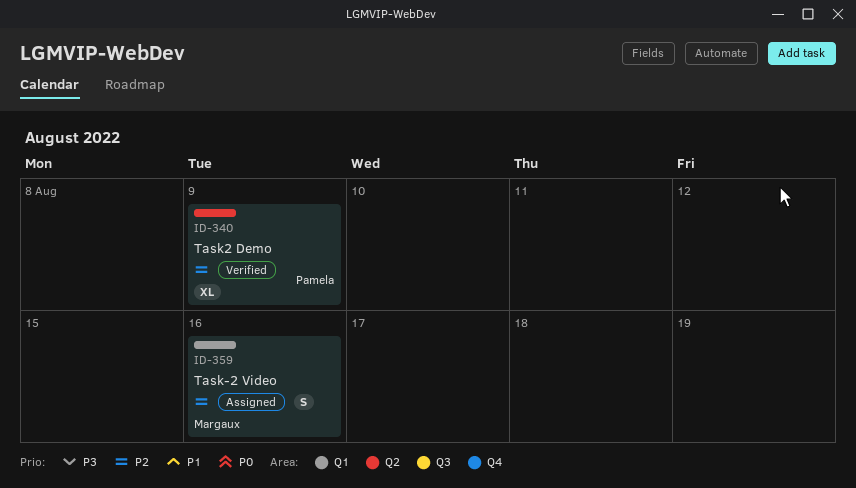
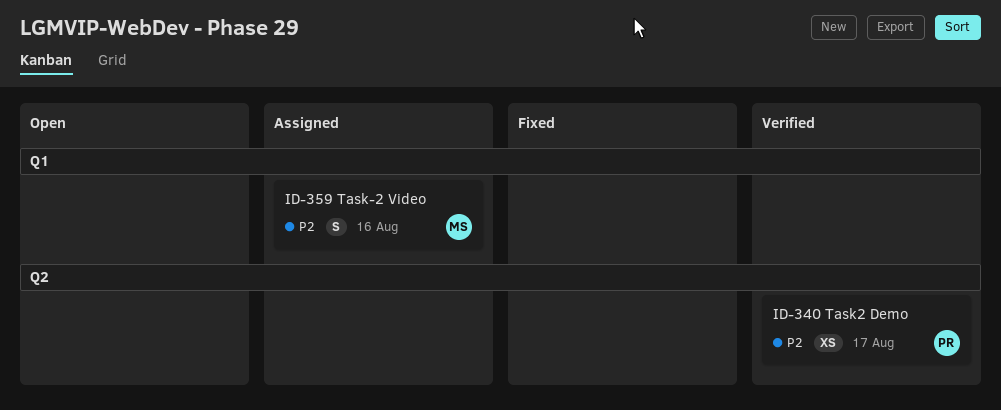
ID-340, estimate: XL -> XS
ID-340, due: Aug 9 -> Aug 17

